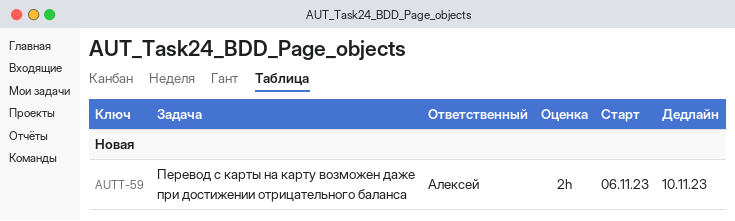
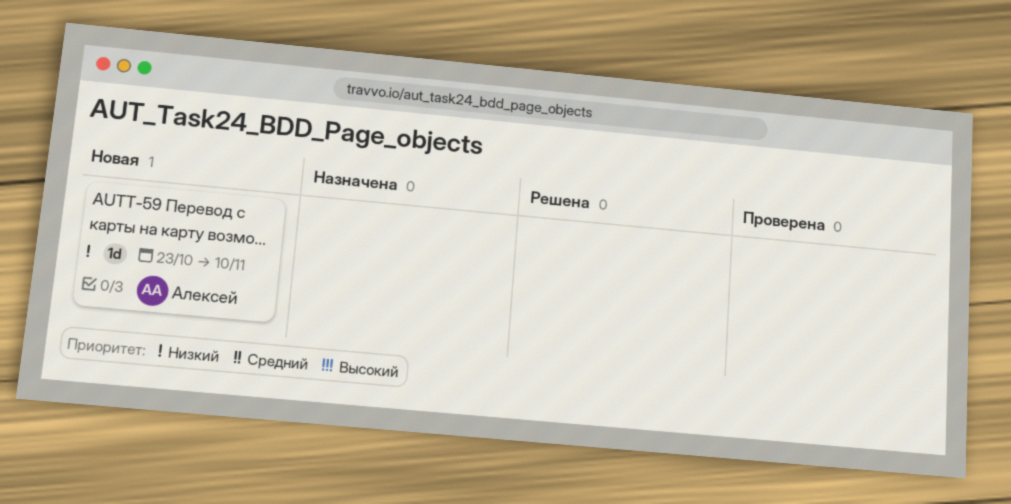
AUTT-59, estimate: 2h -> 1d
AUTT-59, start: Nov 6 -> Oct 23

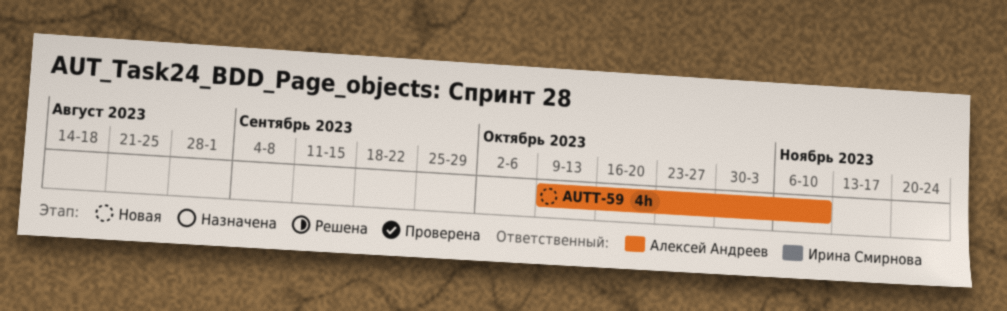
AUTT-59, estimate: 1d -> 4h
AUTT-59, start: Oct 23 -> Oct 9

